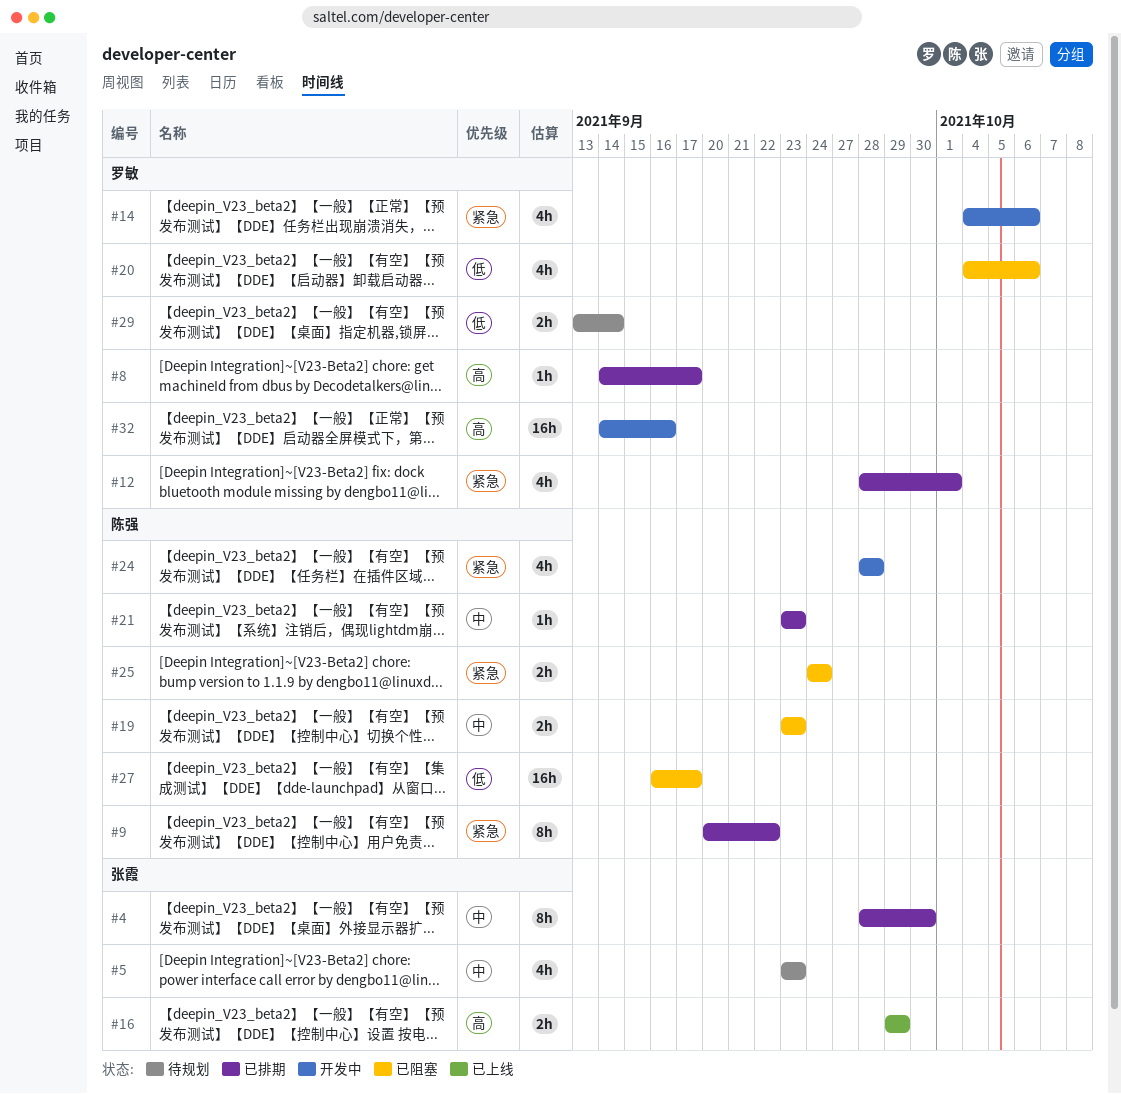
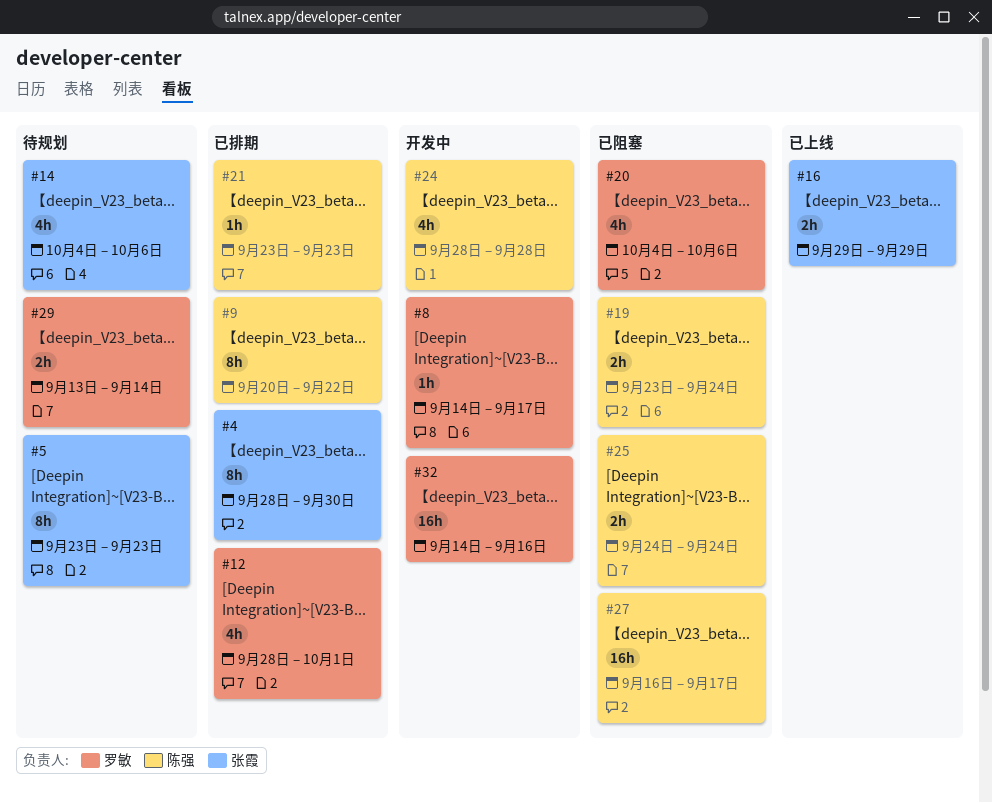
#5, estimate: 4h -> 8h
#8, status: 已排期 -> 开发中
#14, status: 开发中 -> 待规划
#14, owner: 罗敏 -> 张霞
#19, due: Sep 23 -> Sep 24

